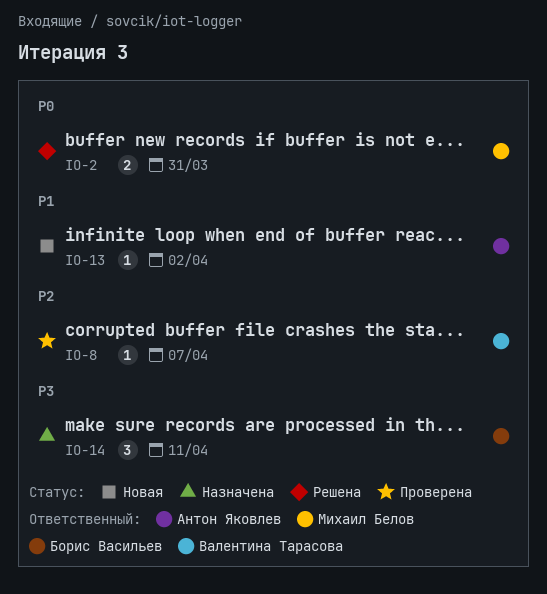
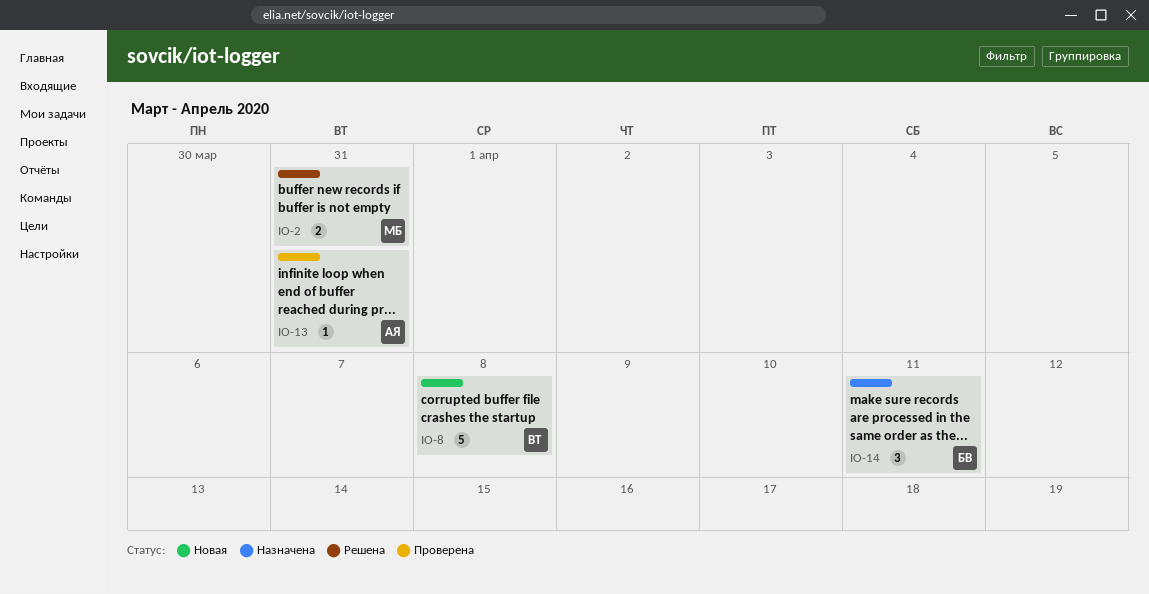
IO-8, status: Проверена -> Новая
IO-8, estimate: 1 -> 5
IO-8, due: Apr 7 -> Apr 8
IO-13, status: Новая -> Проверена
IO-13, due: Apr 2 -> Mar 31

